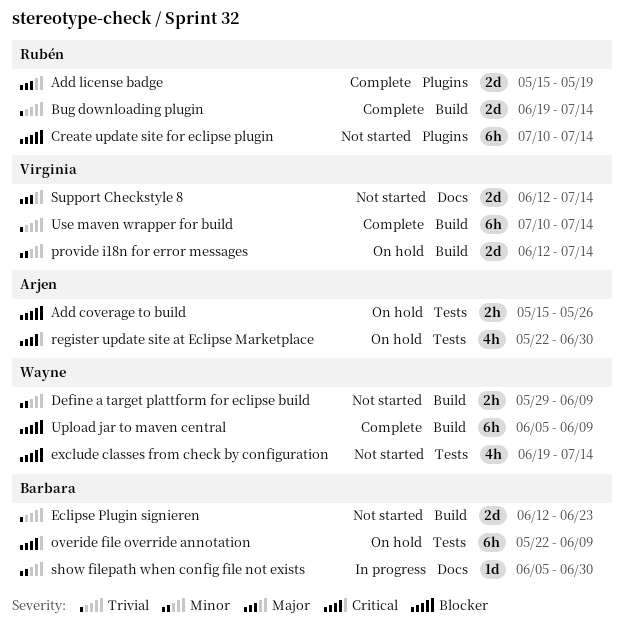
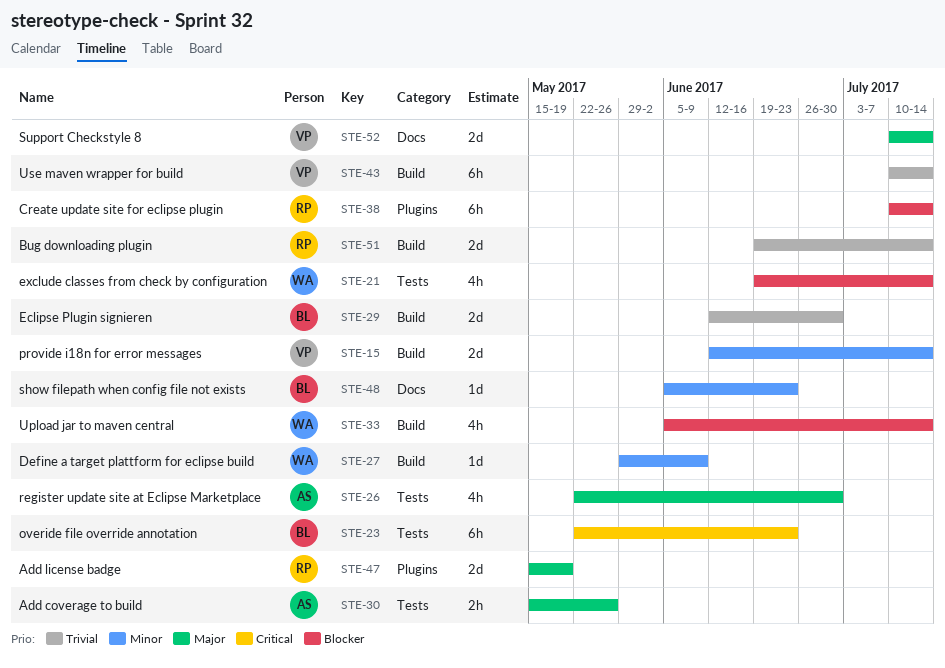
Add coverage to build, priority: Blocker -> Major
Define a target plattform for eclipse build, estimate: 2h -> 1d
Eclipse Plugin signieren, due: Jun 23 -> Jun 30
overide file override annotation, due: Jun 9 -> Jun 23
register update site at Eclipse Marketplace, priority: Critical -> Major
show filepath when config file not exists, due: Jun 30 -> Jun 23
Support Checkstyle 8, start: Jun 12 -> Jul 10
Upload jar to maven central, estimate: 6h -> 4h
Upload jar to maven central, due: Jun 9 -> Jul 14

